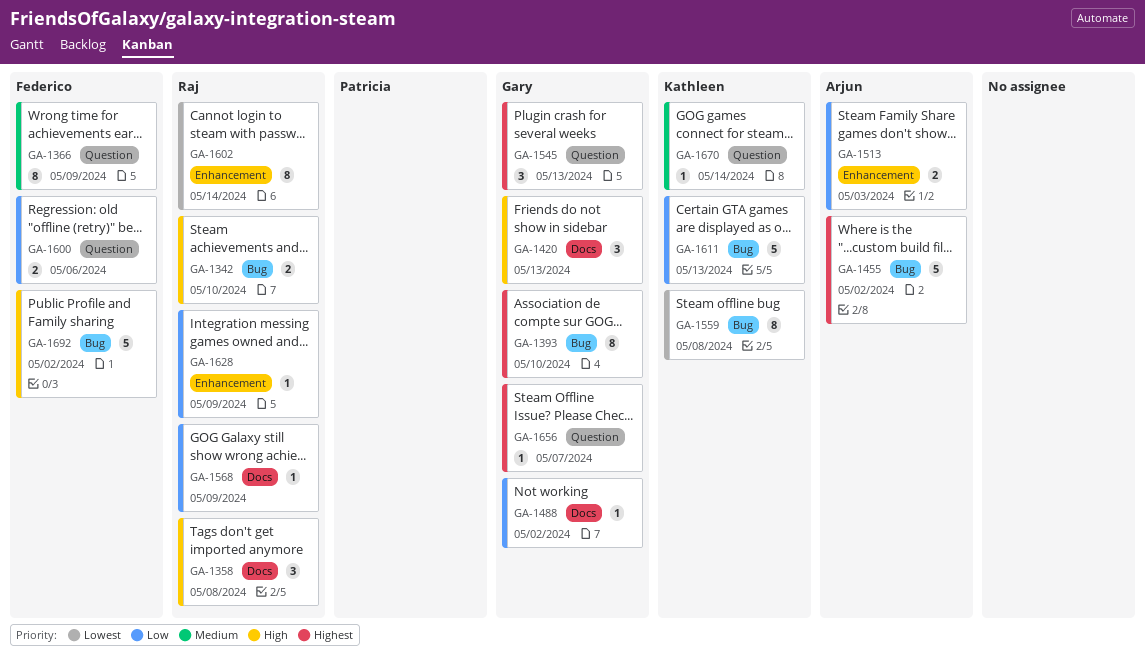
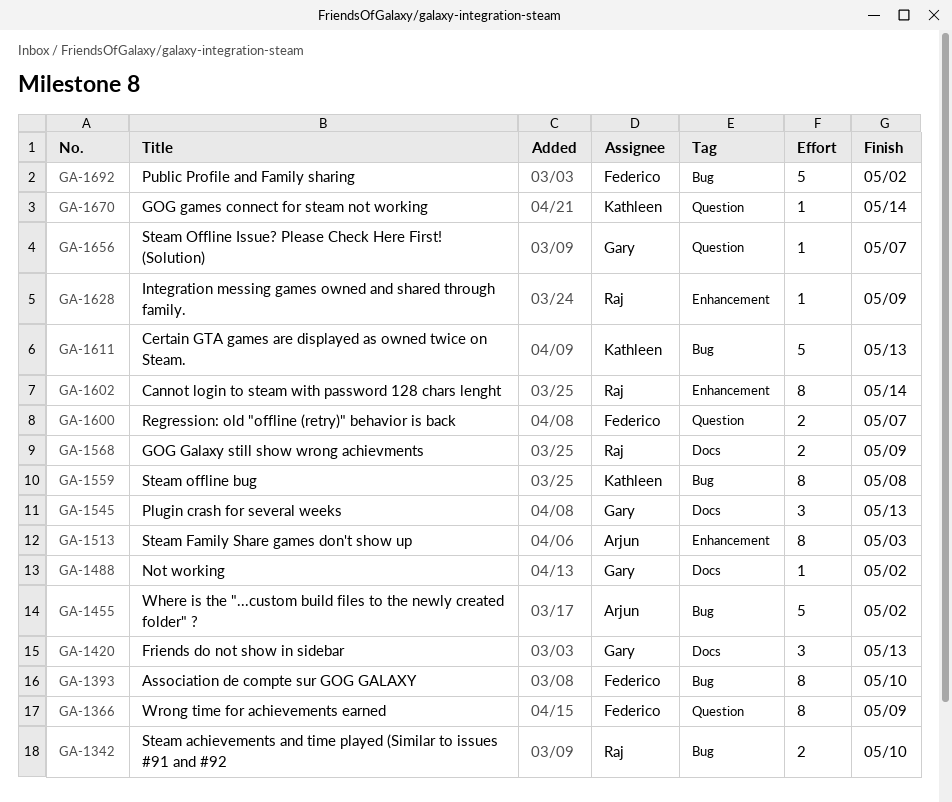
GA-1358: present -> none
GA-1393, owner: Gary -> Federico
GA-1513, estimate: 2 -> 8
GA-1545, label: Question -> Docs
GA-1568, estimate: 1 -> 2
GA-1600, due: May 6 -> May 7

